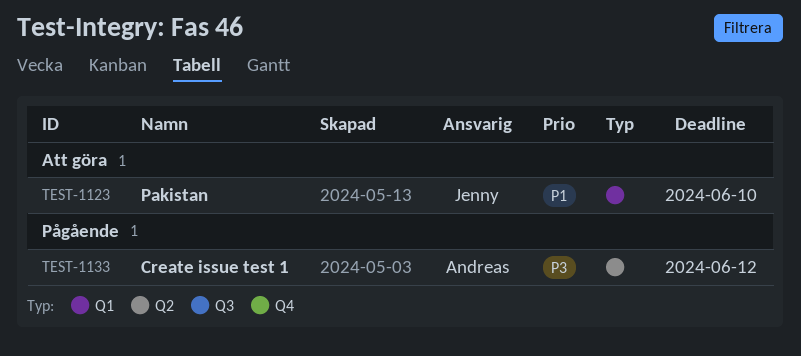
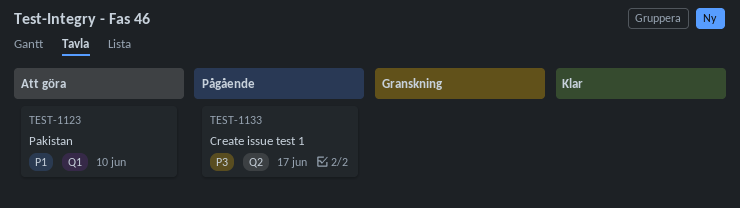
TEST-1133, due: Jun 12 -> Jun 17

